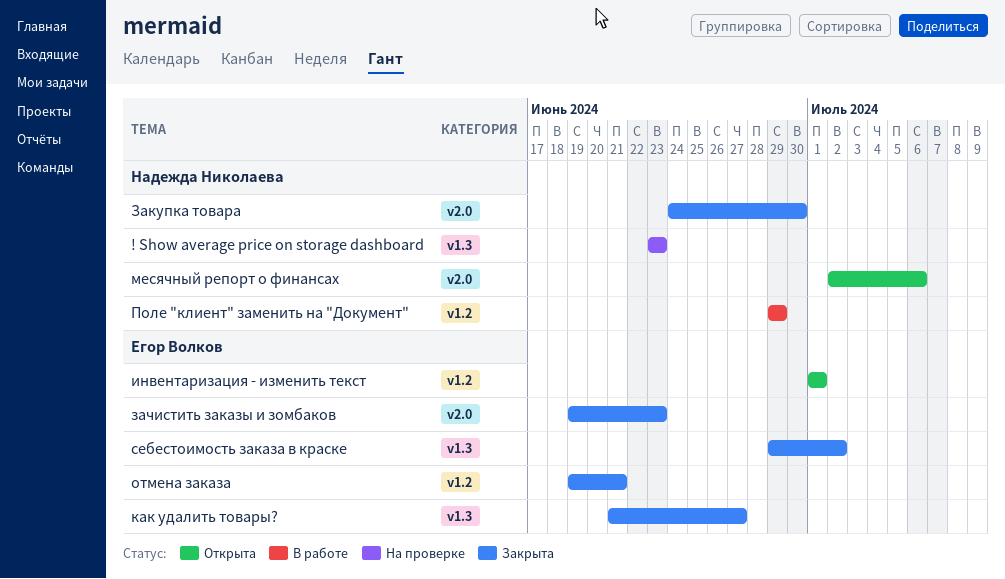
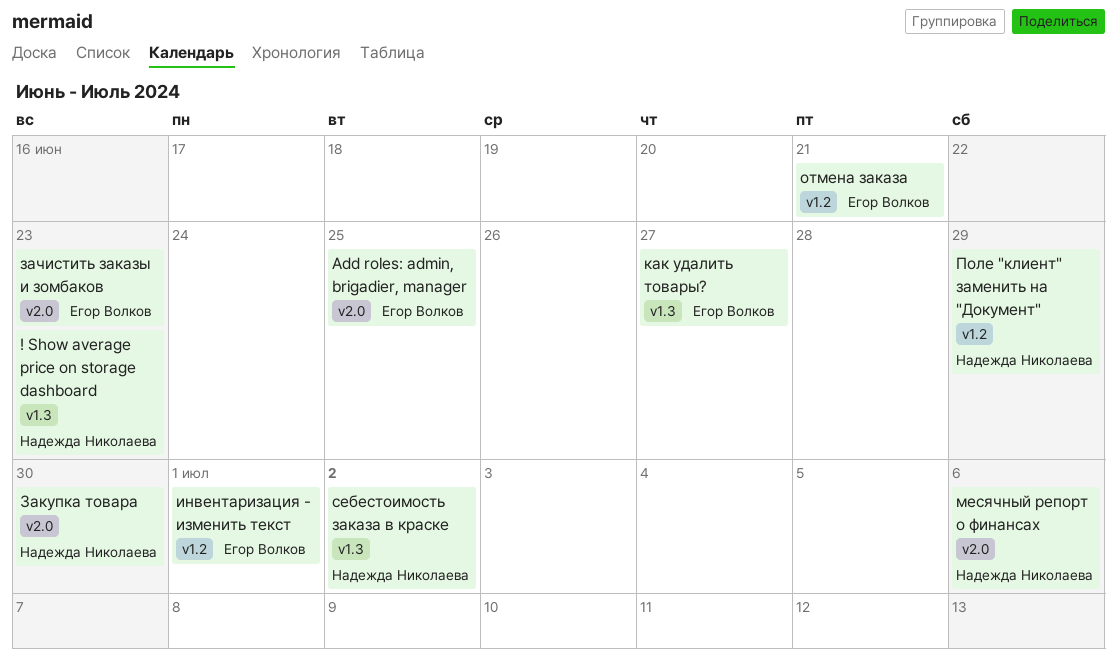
Add roles: admin, brigadier, manager: none -> present
себестоимость заказа в краске, owner: Егор Волков -> Надежда Николаева

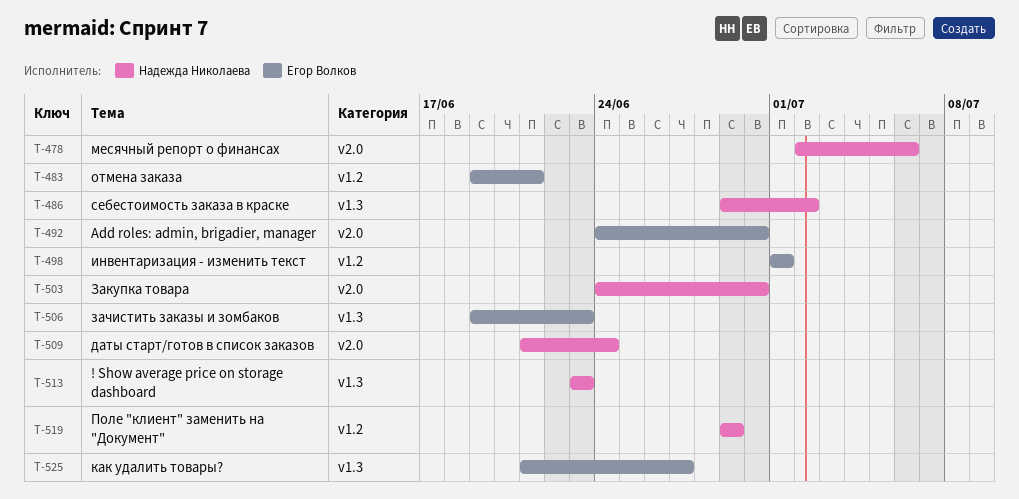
Add roles: admin, brigadier, manager, due: Jun 25 -> Jun 30
даты старт/готов в список заказов: none -> present
зачистить заказы и зомбаков, label: v2.0 -> v1.3

